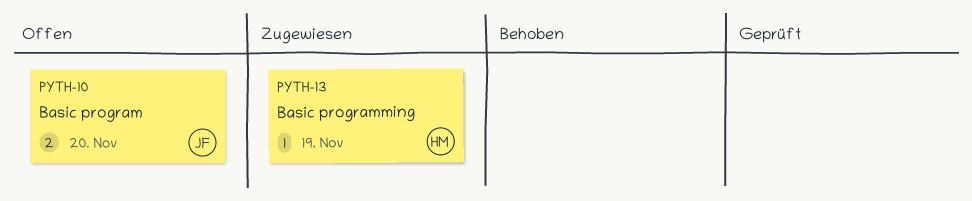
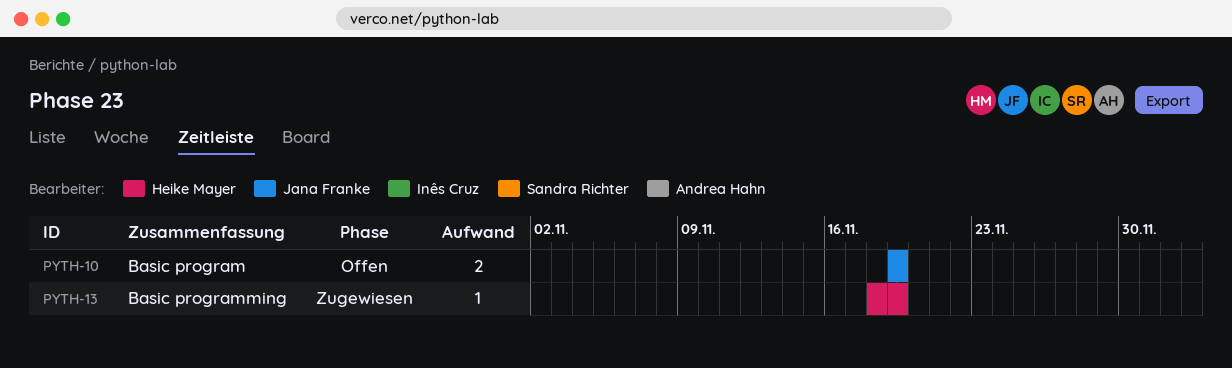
PYTH-10, due: Nov 20 -> Nov 19

